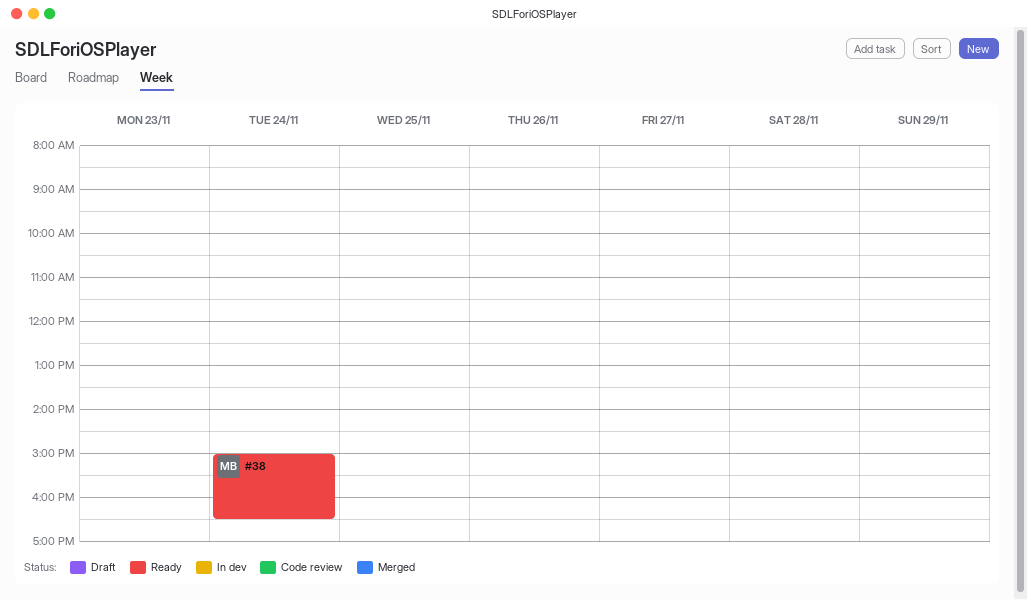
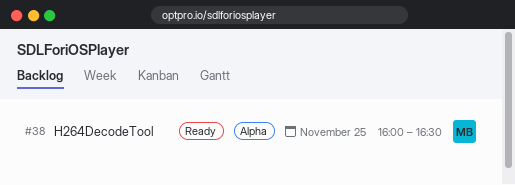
#38, day: Nov 24 -> Nov 25
#38, begins: 15:00 -> 16:00

